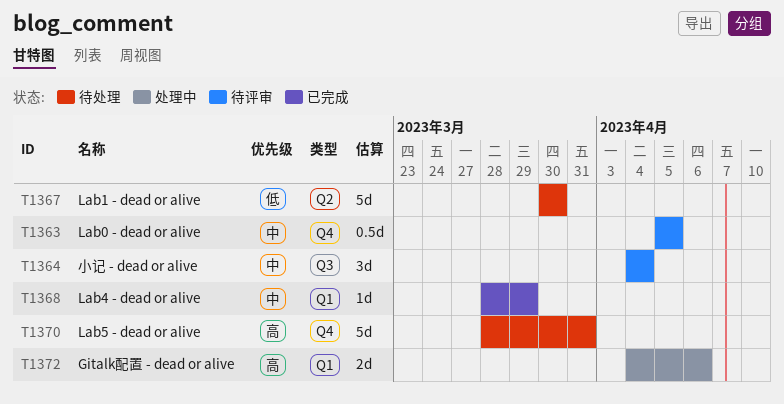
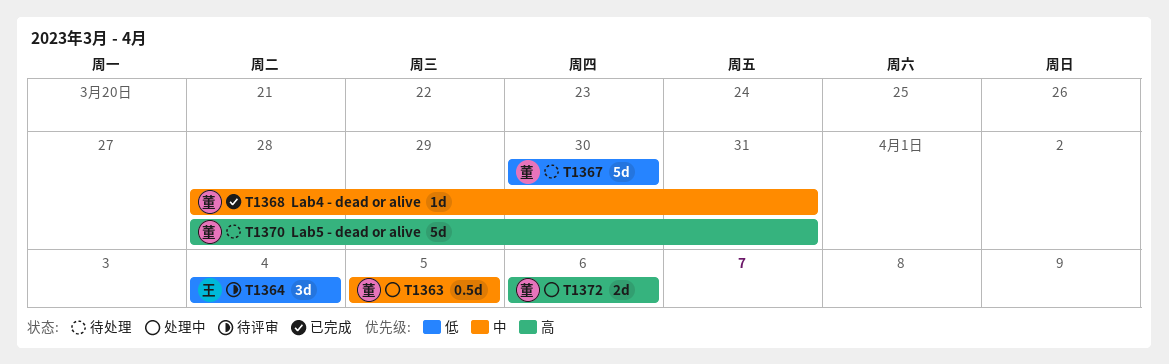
T1363, status: 待评审 -> 处理中
T1364, priority: 中 -> 低
T1368, due: Mar 29 -> Mar 31
T1372, start: Apr 4 -> Apr 6

